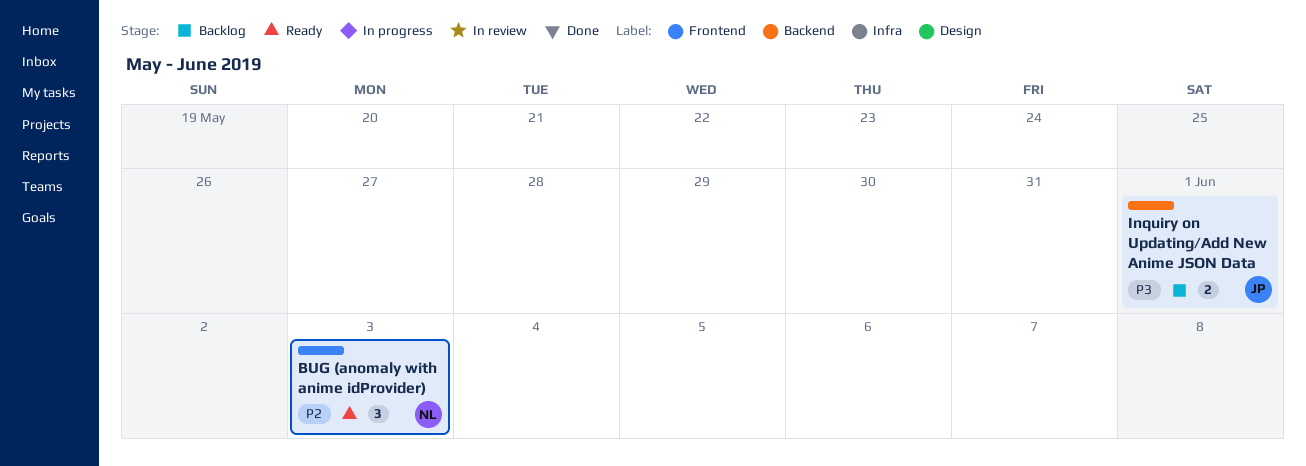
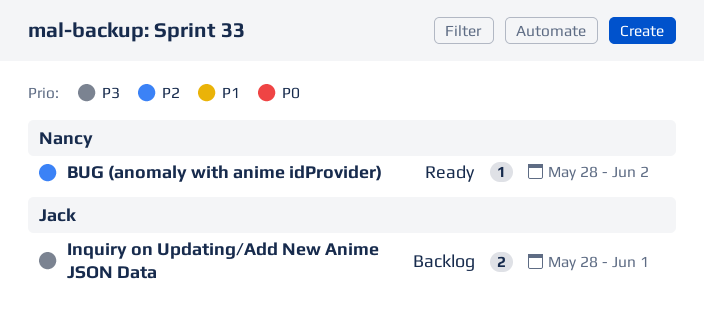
BUG (anomaly with anime idProvider), estimate: 3 -> 1
BUG (anomaly with anime idProvider), due: Jun 3 -> Jun 2

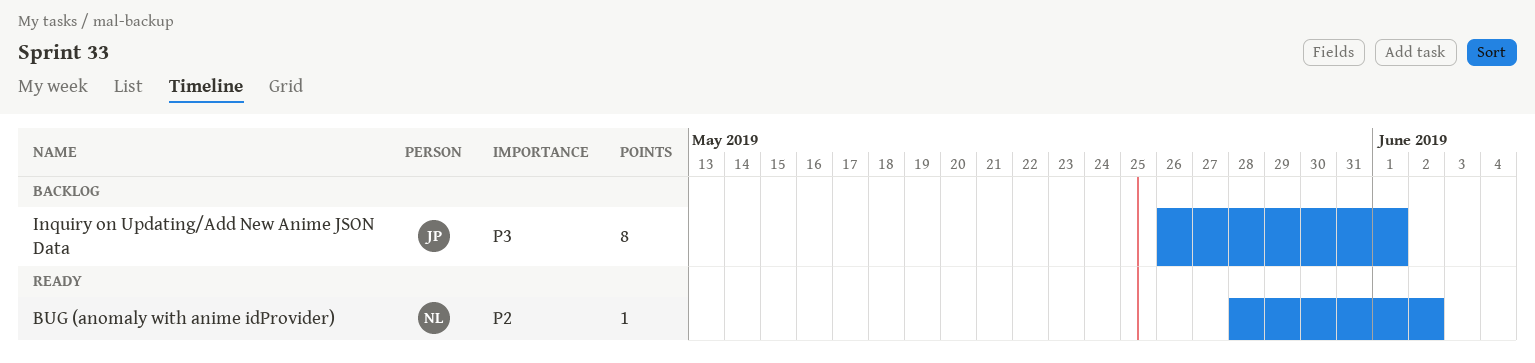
Inquiry on Updating/Add New Anime JSON Data, estimate: 2 -> 8
Inquiry on Updating/Add New Anime JSON Data, start: May 28 -> May 26

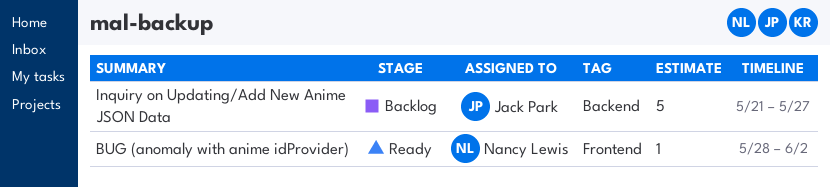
Inquiry on Updating/Add New Anime JSON Data, estimate: 8 -> 5
Inquiry on Updating/Add New Anime JSON Data, start: May 26 -> May 21
Inquiry on Updating/Add New Anime JSON Data, due: Jun 1 -> May 27

